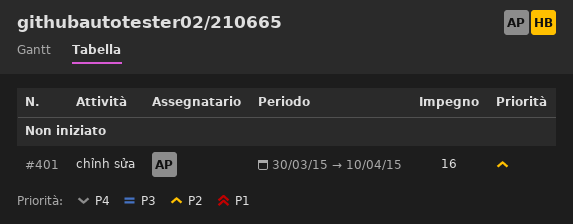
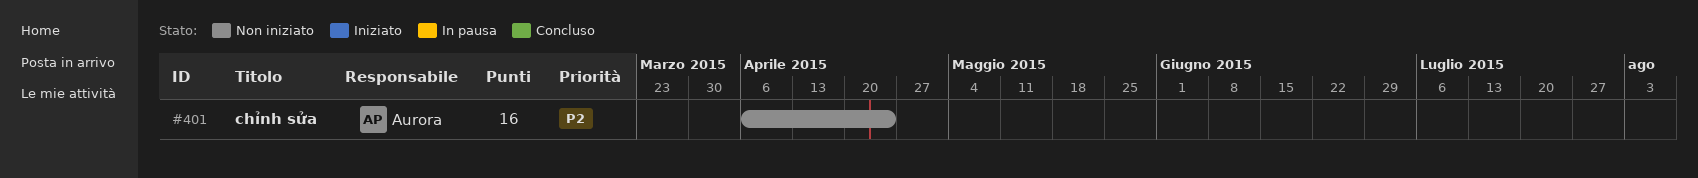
#401, start: Mar 30 -> Apr 6
#401, due: Apr 10 -> Apr 24

